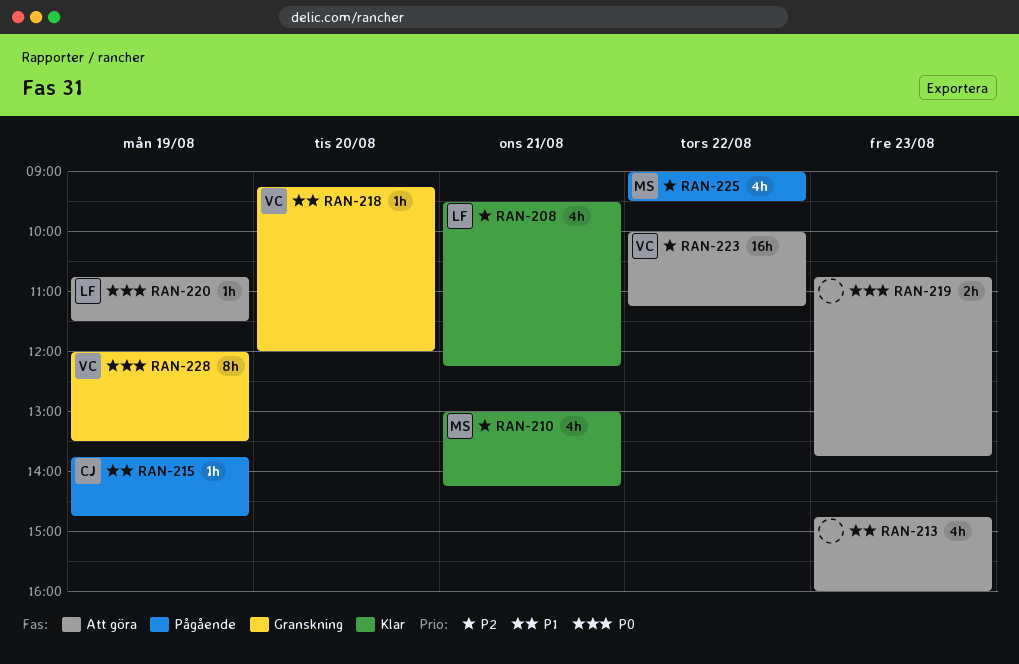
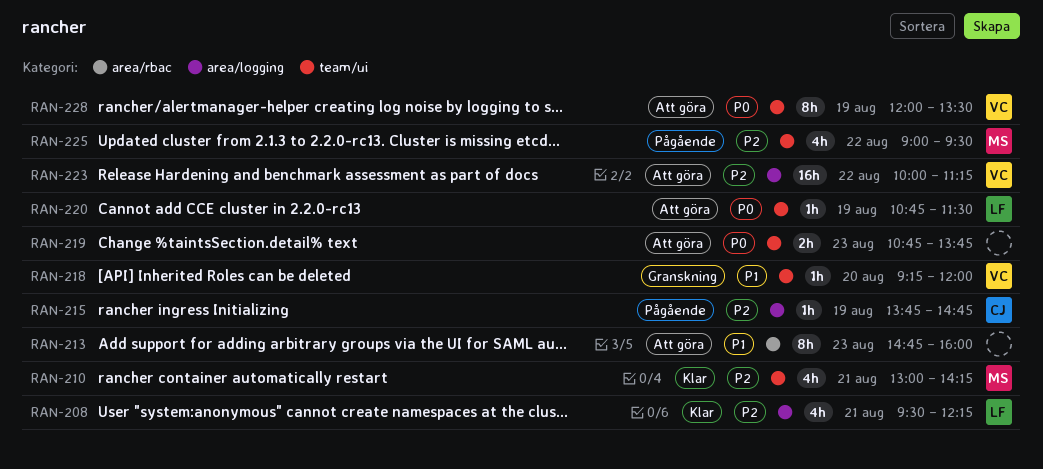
RAN-213, estimate: 4h -> 8h
RAN-215, priority: P1 -> P2
RAN-228, status: Granskning -> Att göra

